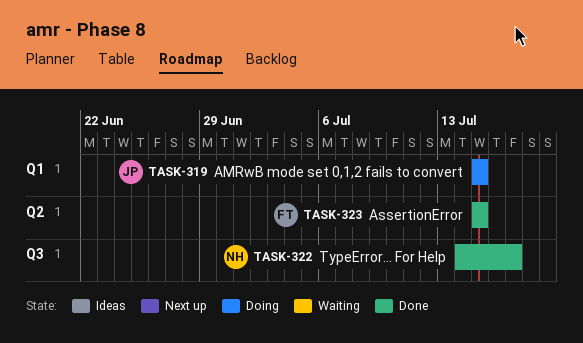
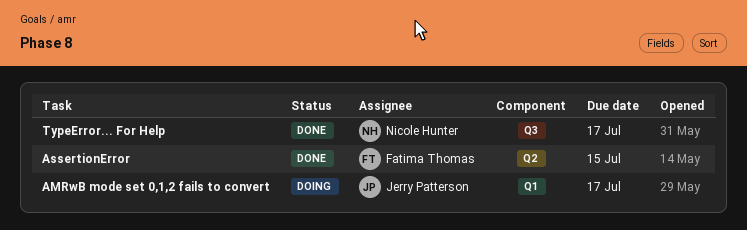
AMRwB mode set 0,1,2 fails to convert, due: Jul 15 -> Jul 17

